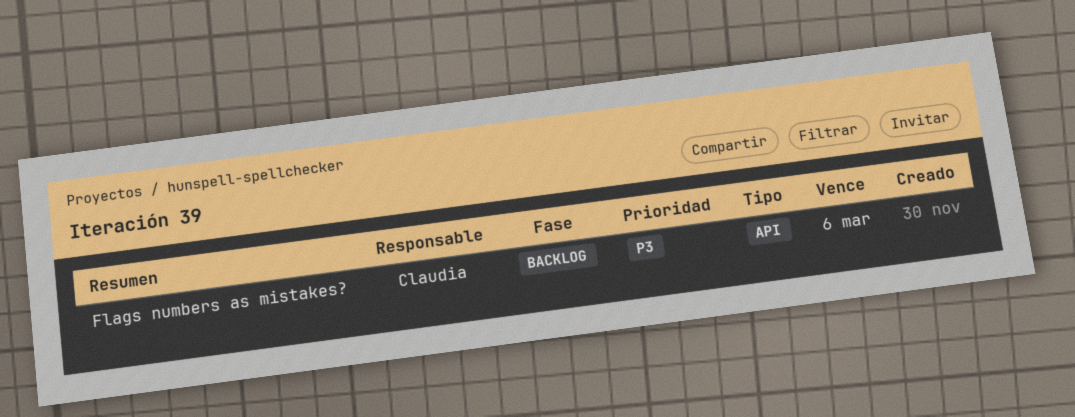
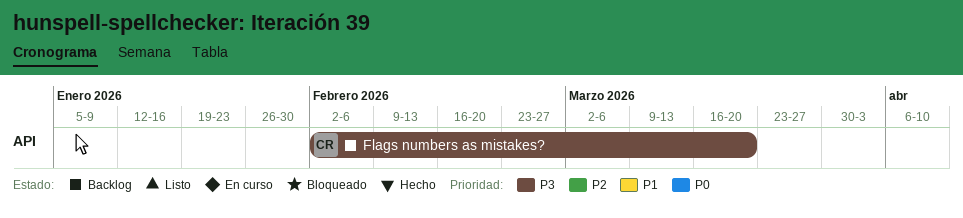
Flags numbers as mistakes?, due: Mar 6 -> Mar 20

